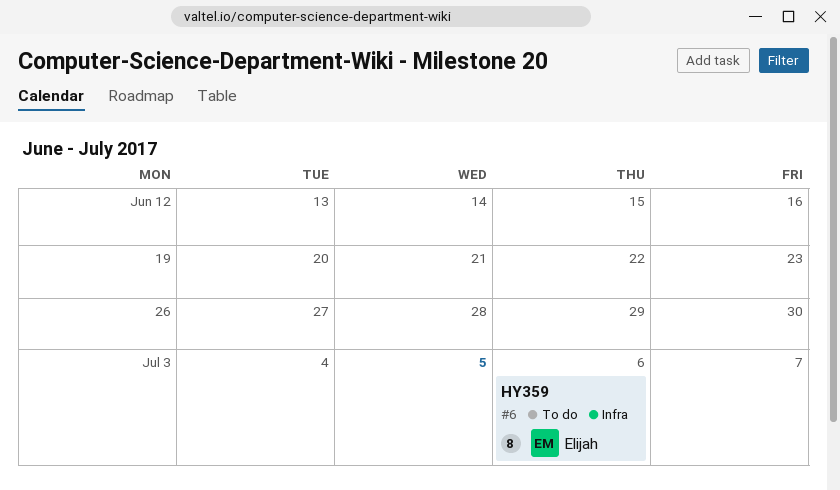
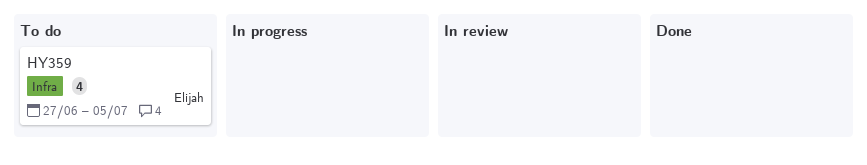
HY359, estimate: 8 -> 4
HY359, due: Jul 6 -> Jul 5

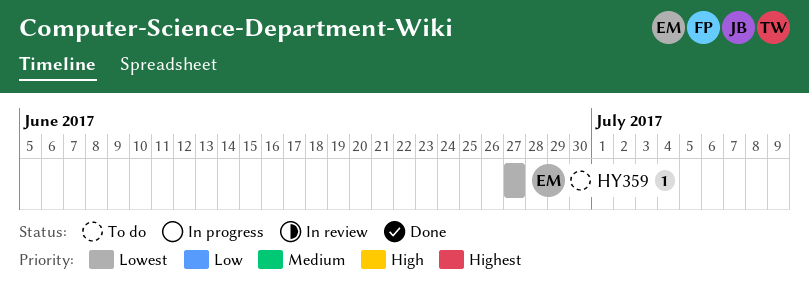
HY359, estimate: 4 -> 1
HY359, due: Jul 5 -> Jun 27

